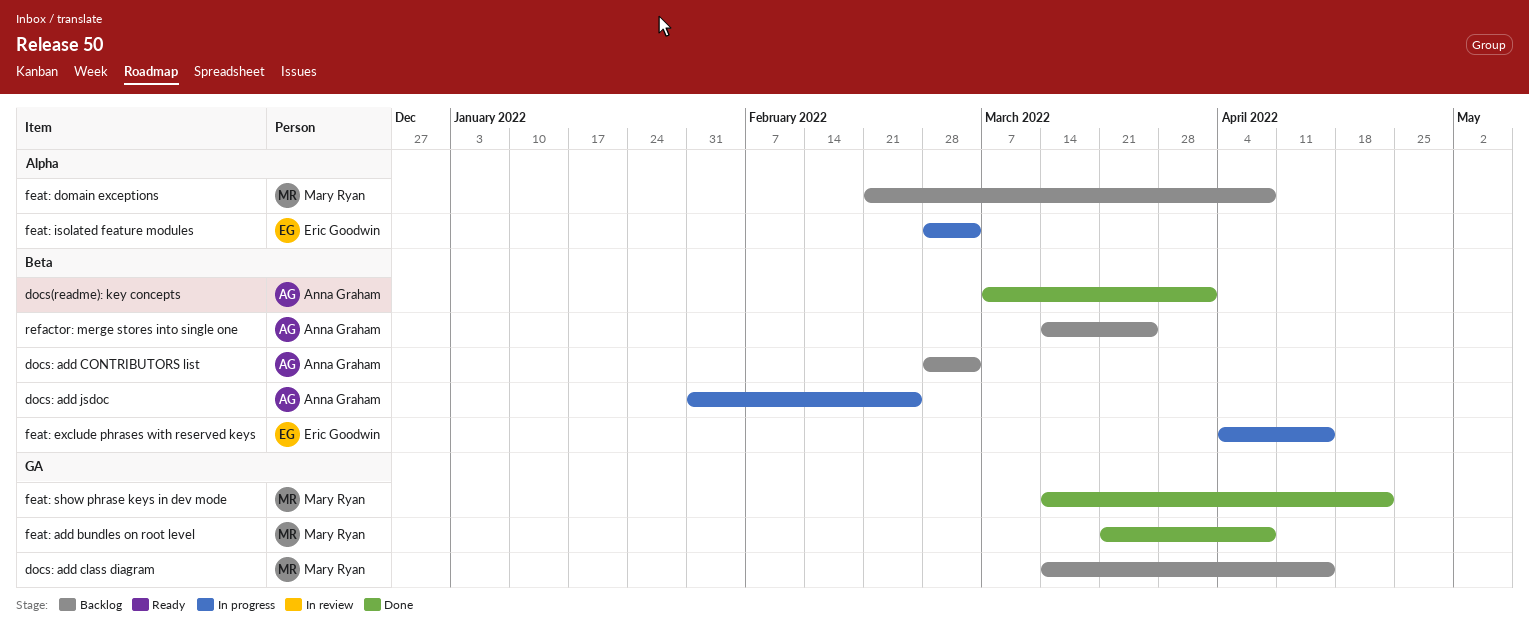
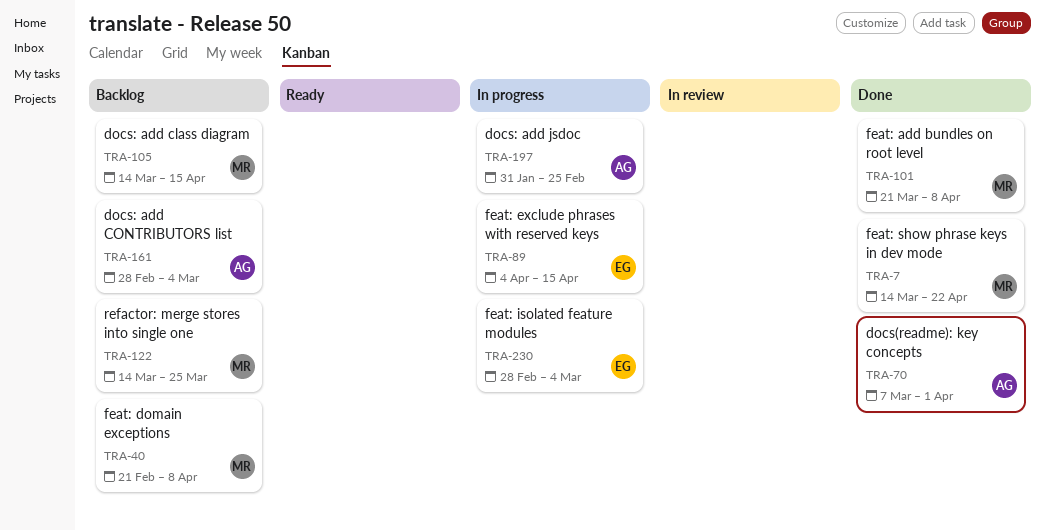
refactor: merge stores into single one, owner: Anna Graham -> Mary Ryan

